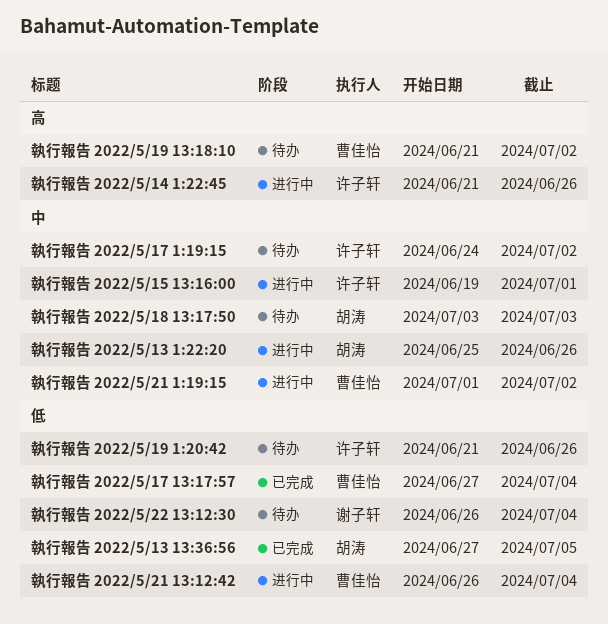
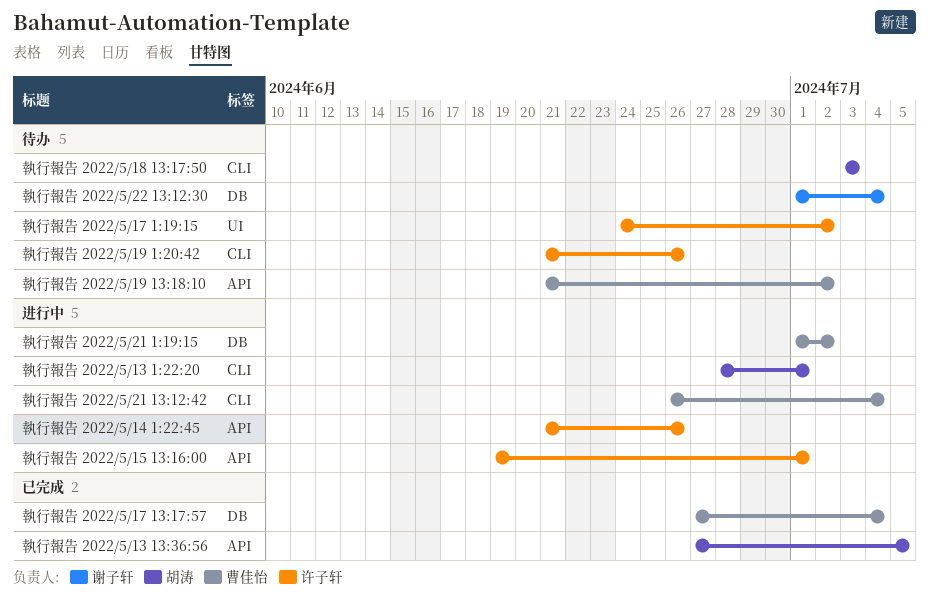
執行報告 2022/5/13 1:22:20, start: Jun 25 -> Jun 28
執行報告 2022/5/13 1:22:20, due: Jun 26 -> Jul 1
執行報告 2022/5/22 13:12:30, start: Jun 26 -> Jul 1

